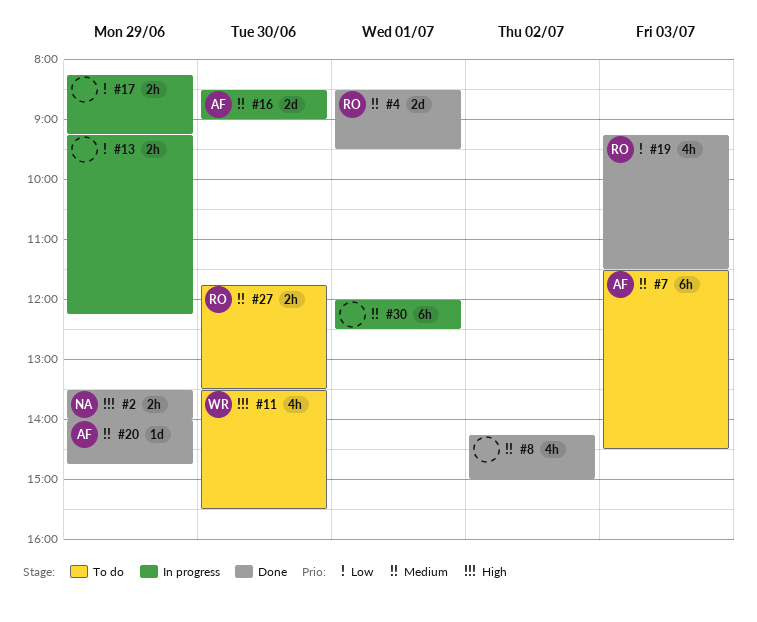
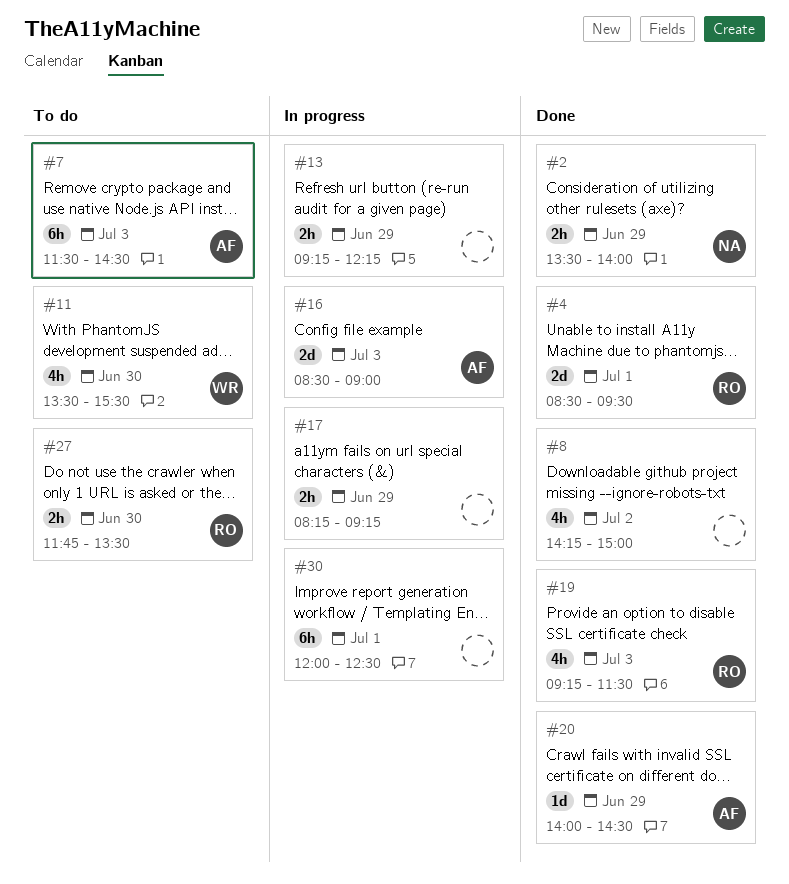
#16, day: Jun 30 -> Jul 3
#20, ends: 14:45 -> 14:30

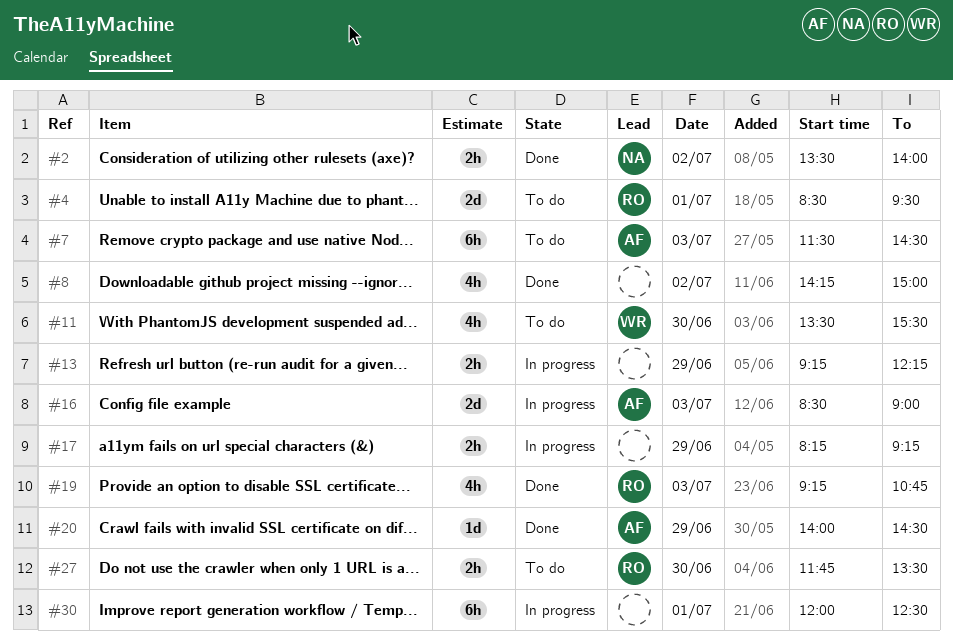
#2, day: Jun 29 -> Jul 2
#4, status: Done -> To do
#19, ends: 11:30 -> 10:45

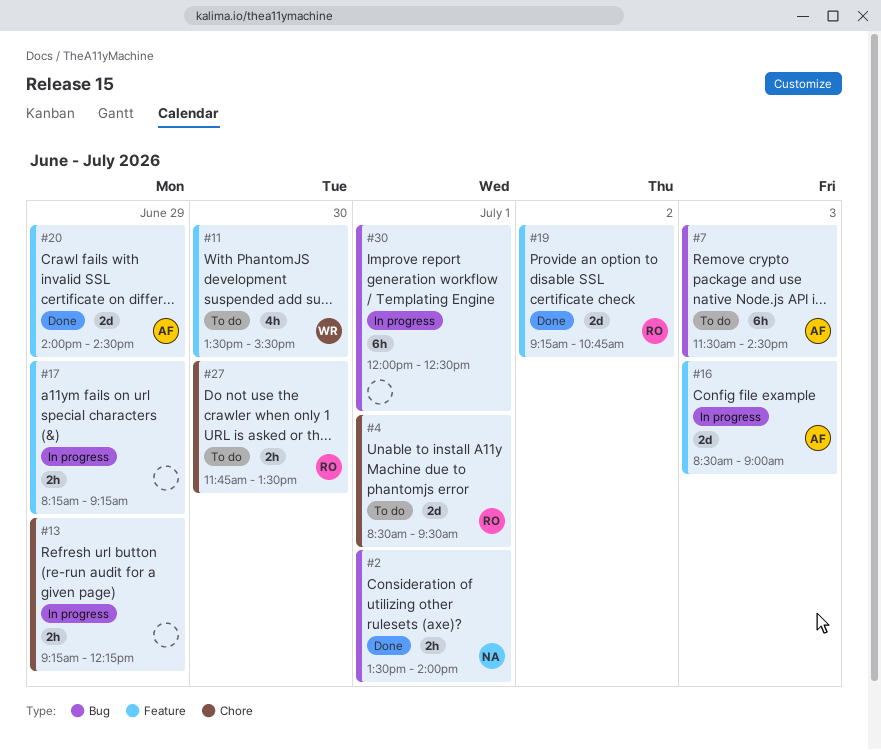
#2, day: Jul 2 -> Jul 1
#8: present -> none
#19, estimate: 4h -> 2d
#19, day: Jul 3 -> Jul 2
#20, estimate: 1d -> 2d

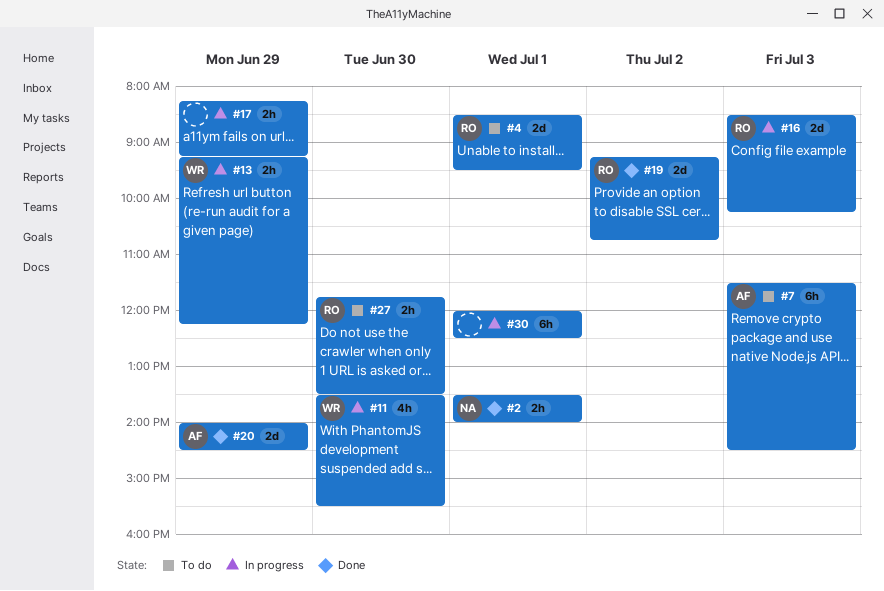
#11, status: To do -> In progress
#13, owner: none -> WR
#16, owner: AF -> RO
#16, ends: 09:00 -> 10:15

